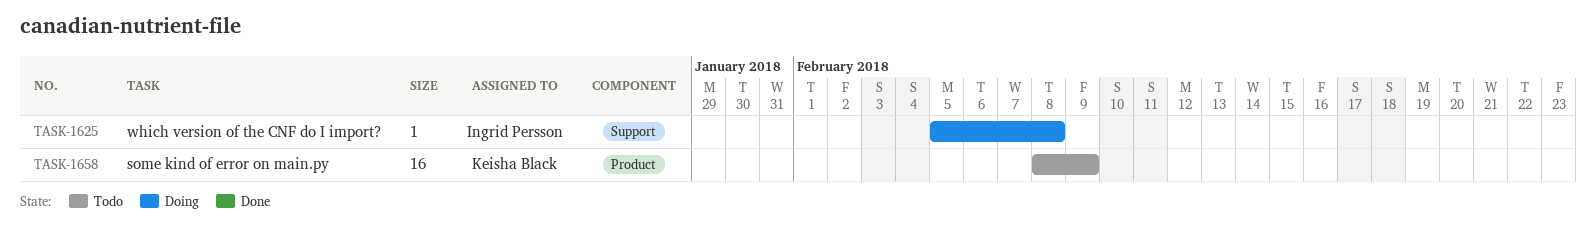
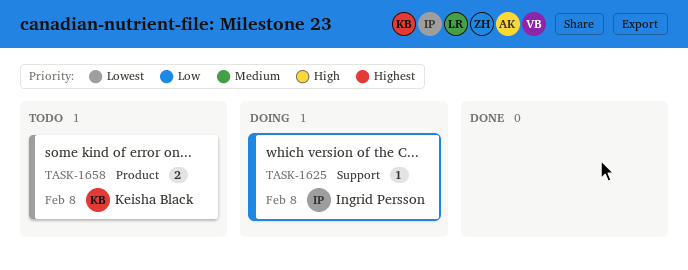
TASK-1658, estimate: 16 -> 2
TASK-1658, due: Feb 9 -> Feb 8

